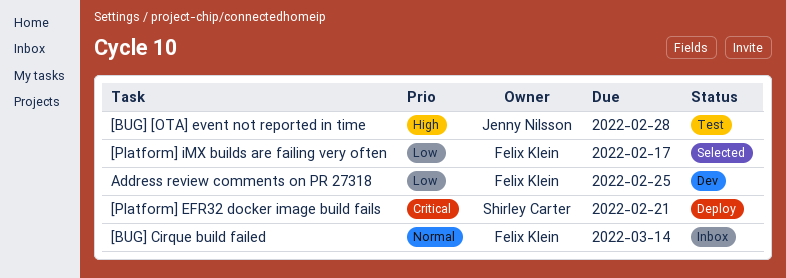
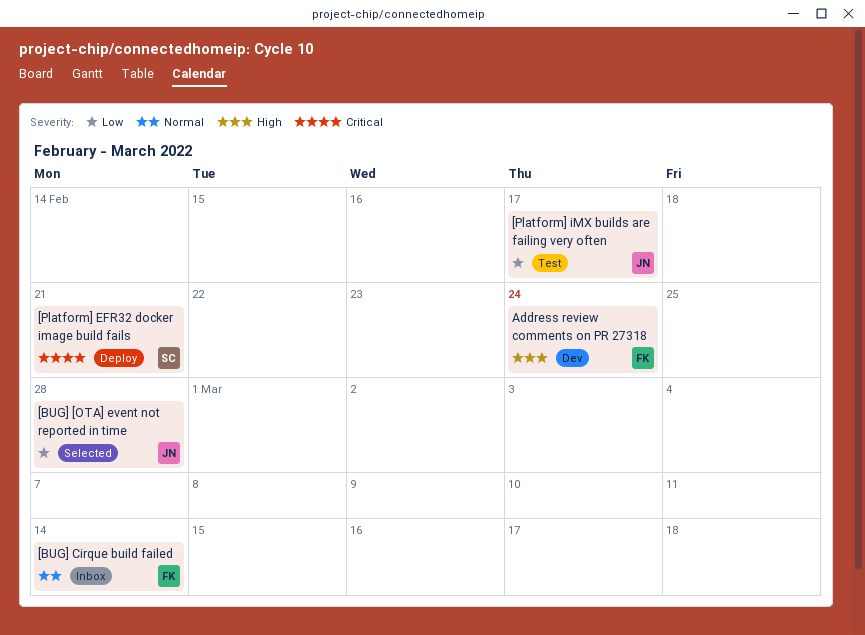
[BUG] [OTA] event not reported in time, status: Test -> Selected
[BUG] [OTA] event not reported in time, priority: High -> Low
[Platform] iMX builds are failing very often, status: Selected -> Test
[Platform] iMX builds are failing very often, owner: Felix Klein -> Jenny Nilsson
Address review comments on PR 27318, priority: Low -> High
Address review comments on PR 27318, due: Feb 25 -> Feb 24

